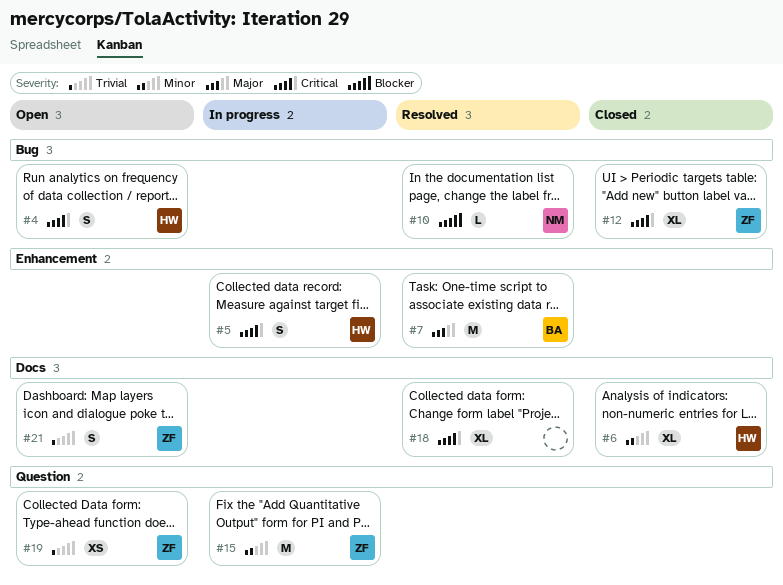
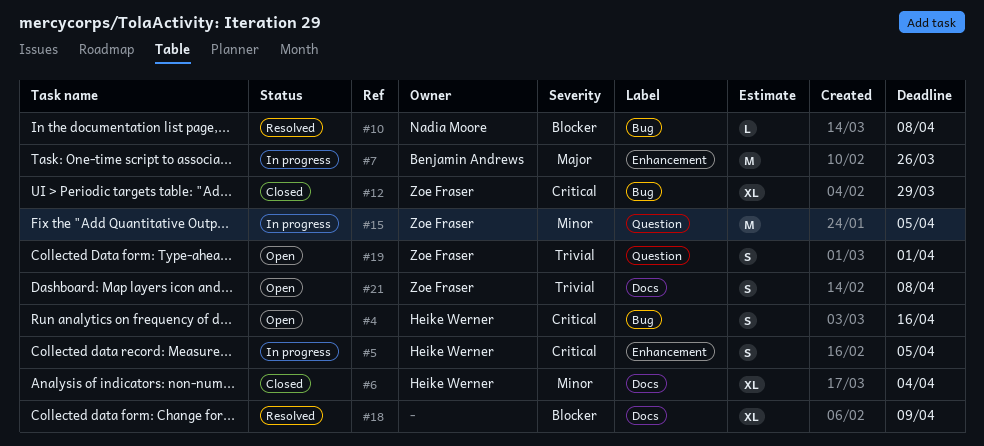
#7, status: Resolved -> In progress
#18, priority: Critical -> Blocker
#19, estimate: XS -> S

